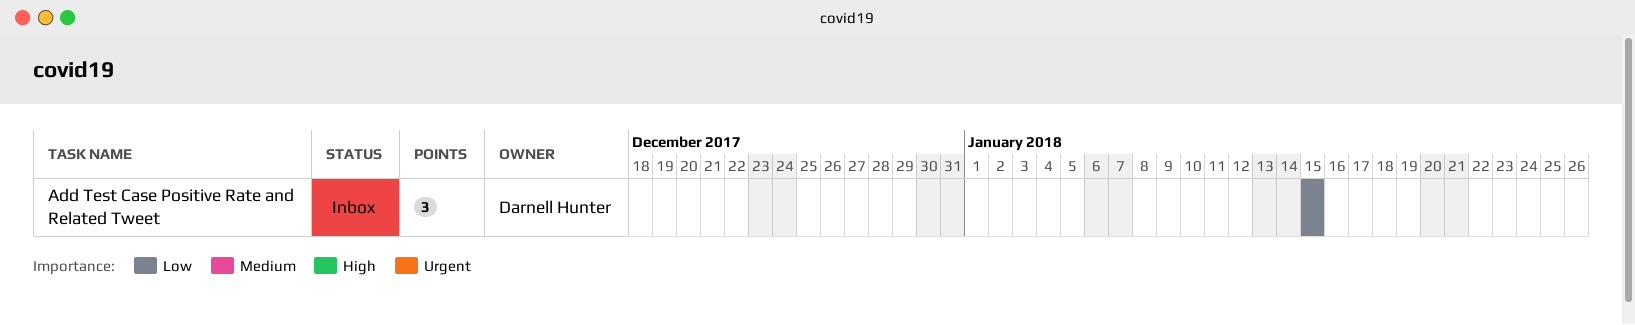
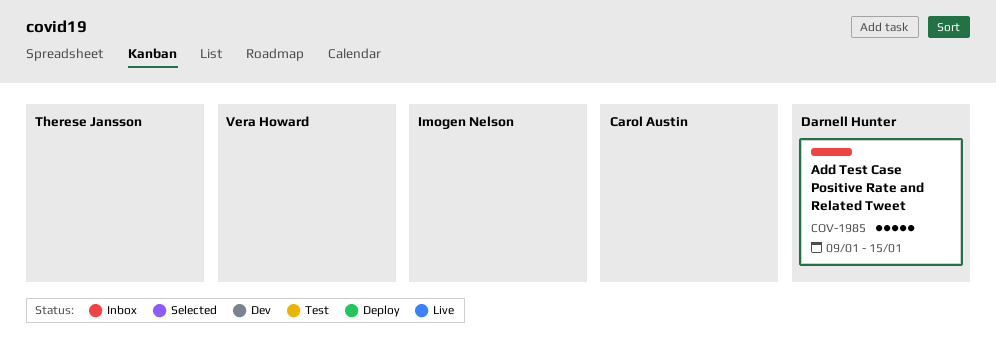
Add Test Case Positive Rate and Related Tweet, estimate: 3 -> 5
Add Test Case Positive Rate and Related Tweet, start: Jan 15 -> Jan 9

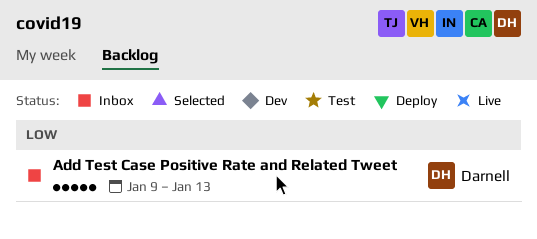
Add Test Case Positive Rate and Related Tweet, due: Jan 15 -> Jan 13

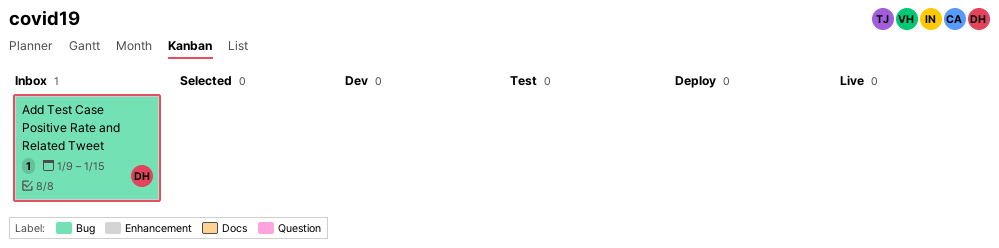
Add Test Case Positive Rate and Related Tweet, estimate: 5 -> 1
Add Test Case Positive Rate and Related Tweet, due: Jan 13 -> Jan 15

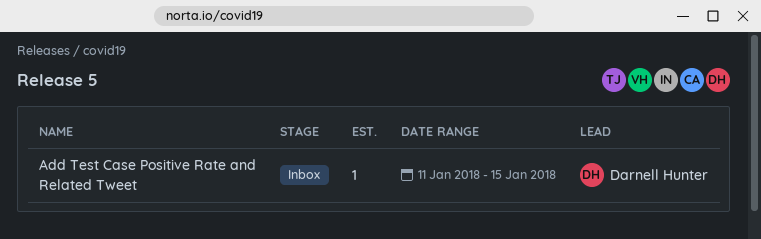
Add Test Case Positive Rate and Related Tweet, start: Jan 9 -> Jan 11

